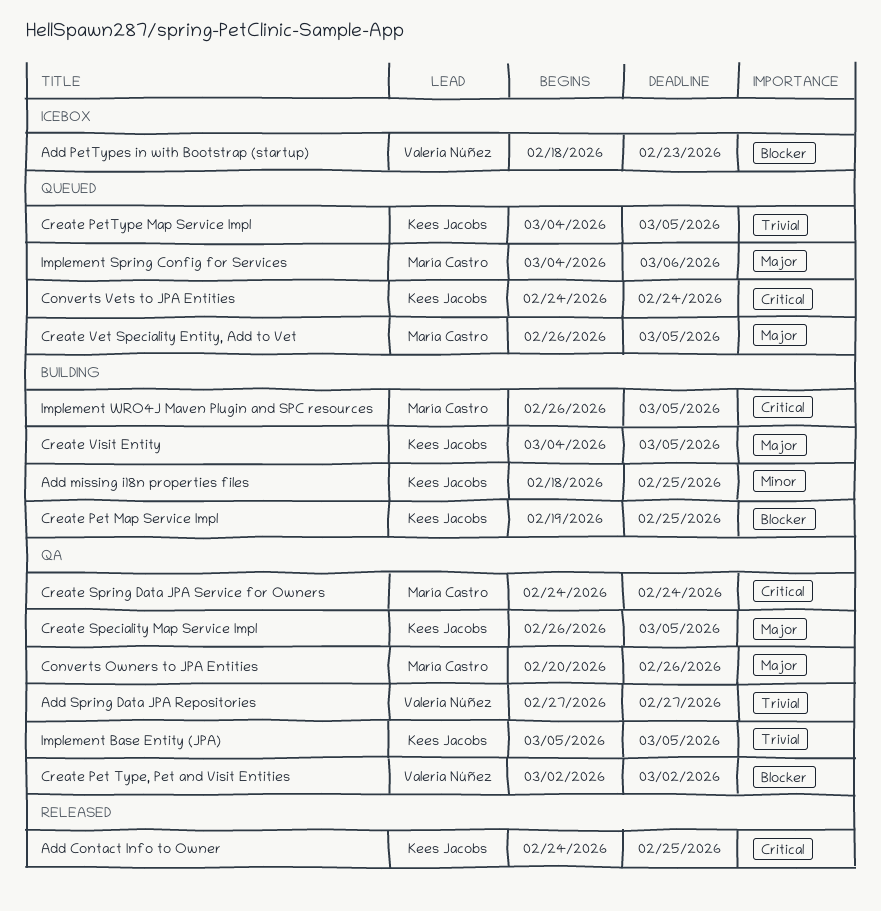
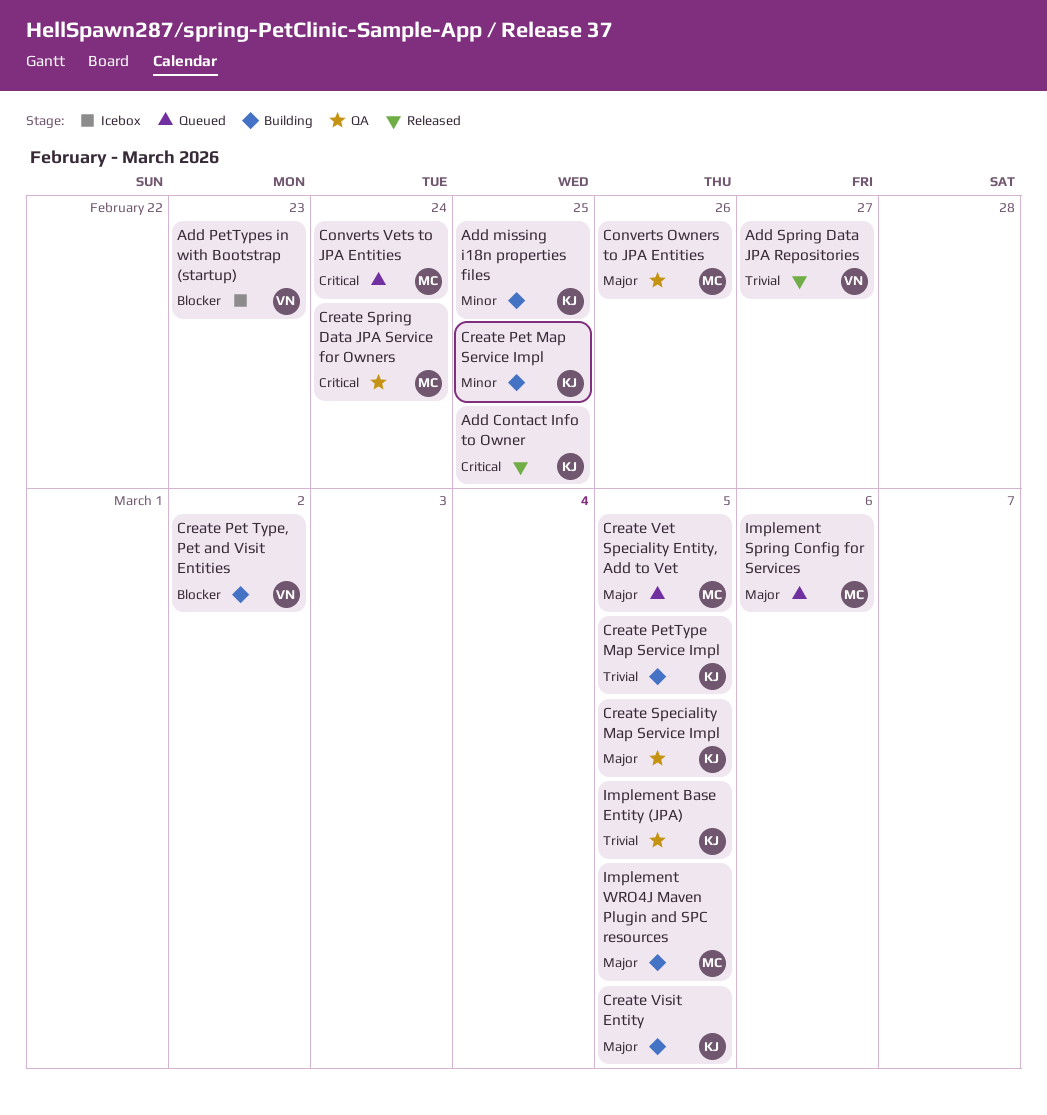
Add Spring Data JPA Repositories, status: QA -> Released
Converts Vets to JPA Entities, owner: Kees Jacobs -> María Castro
Create Pet Map Service Impl, priority: Blocker -> Minor
Create Pet Type, Pet and Visit Entities, status: QA -> Building
Create PetType Map Service Impl, status: Queued -> Building
Implement WRO4J Maven Plugin and SPC resources, priority: Critical -> Major

